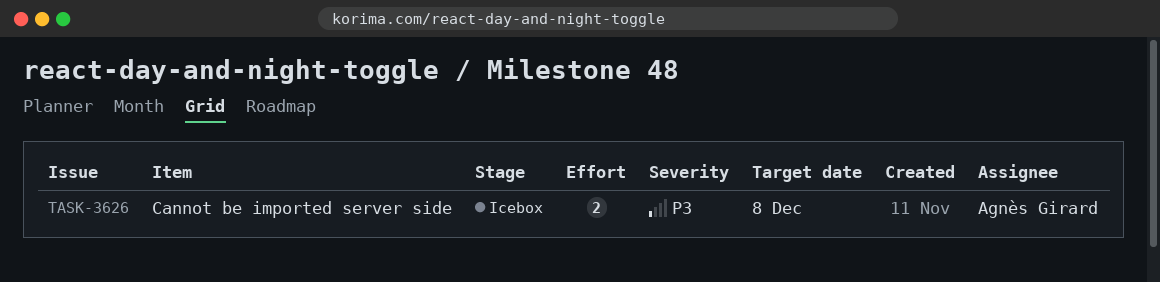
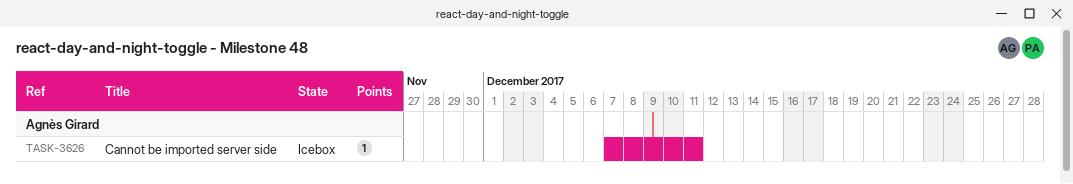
TASK-3626, estimate: 2 -> 1
TASK-3626, due: Dec 8 -> Dec 11

